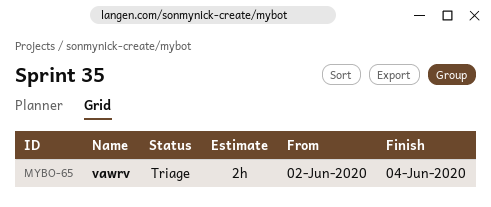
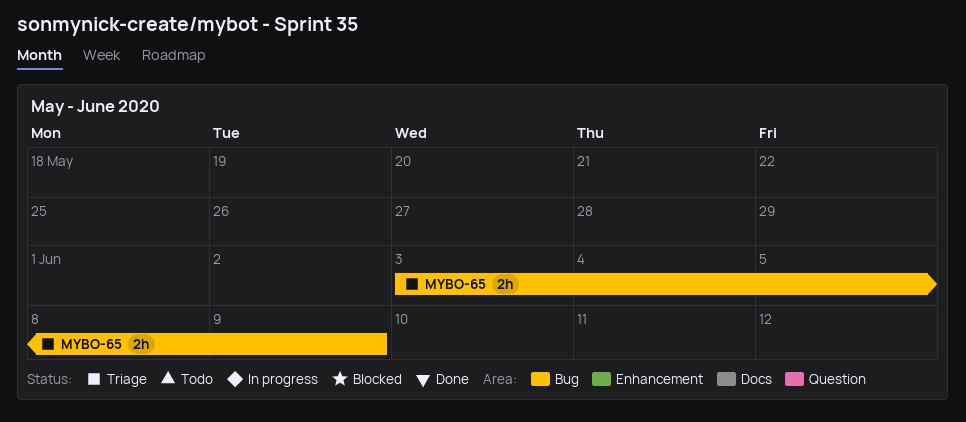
MYBO-65, start: Jun 2 -> Jun 3
MYBO-65, due: Jun 4 -> Jun 9

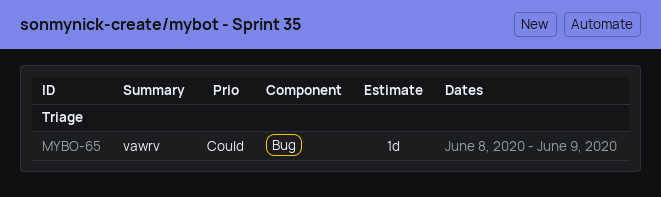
MYBO-65, estimate: 2h -> 1d
MYBO-65, start: Jun 3 -> Jun 8

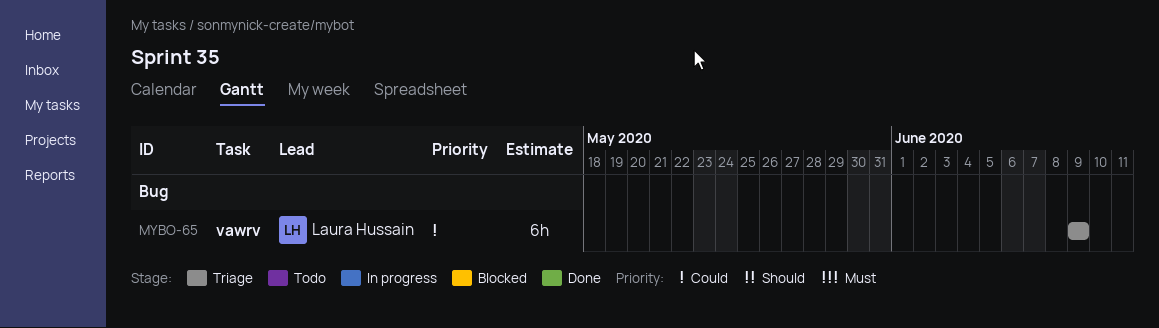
MYBO-65, estimate: 1d -> 6h
MYBO-65, start: Jun 8 -> Jun 9

